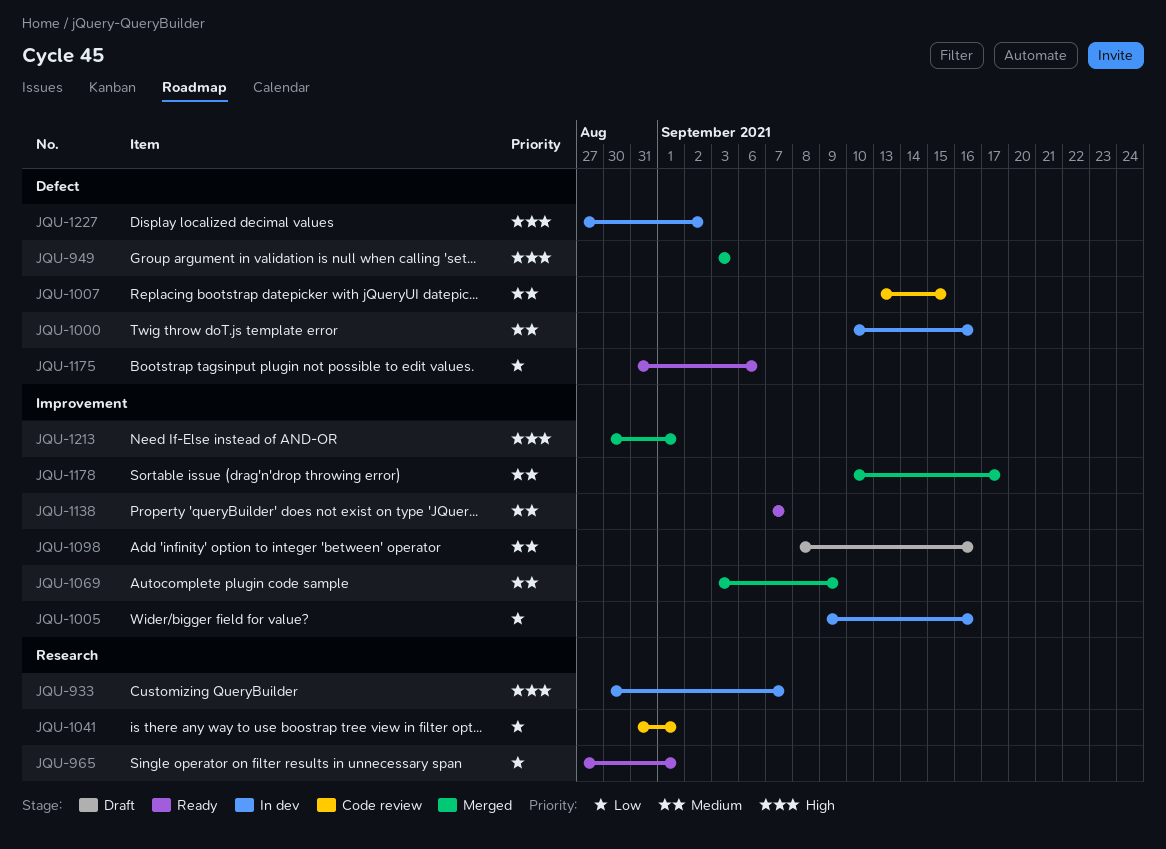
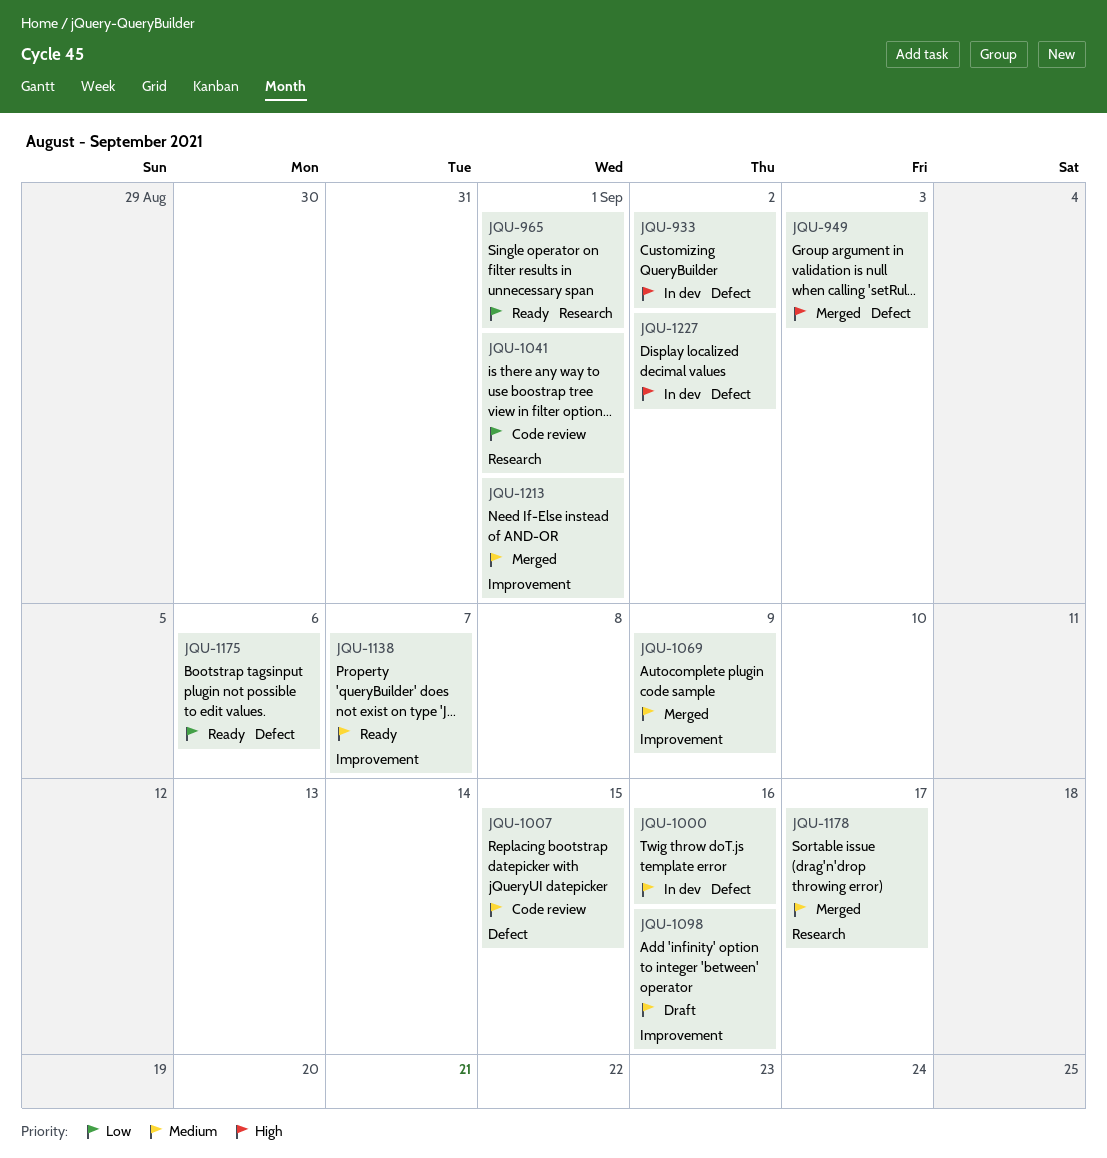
JQU-933, label: Research -> Defect
JQU-933, due: Sep 7 -> Sep 2
JQU-1005: present -> none
JQU-1178, label: Improvement -> Research
JQU-1213, priority: High -> Medium

